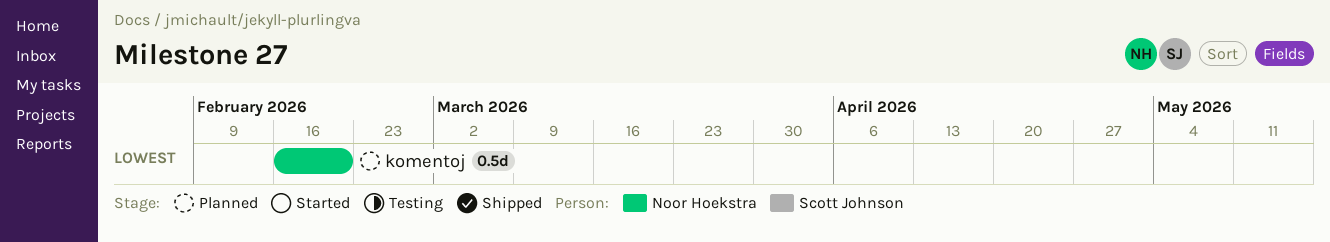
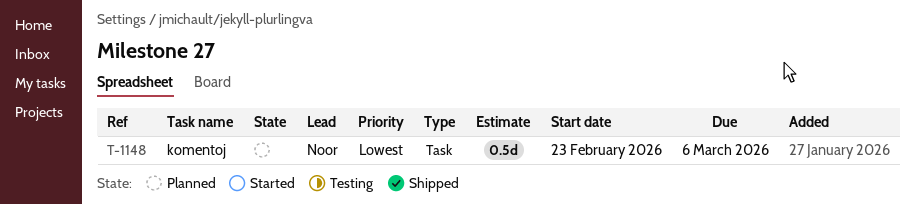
komentoj, start: Feb 16 -> Feb 23
komentoj, due: Feb 20 -> Mar 6

